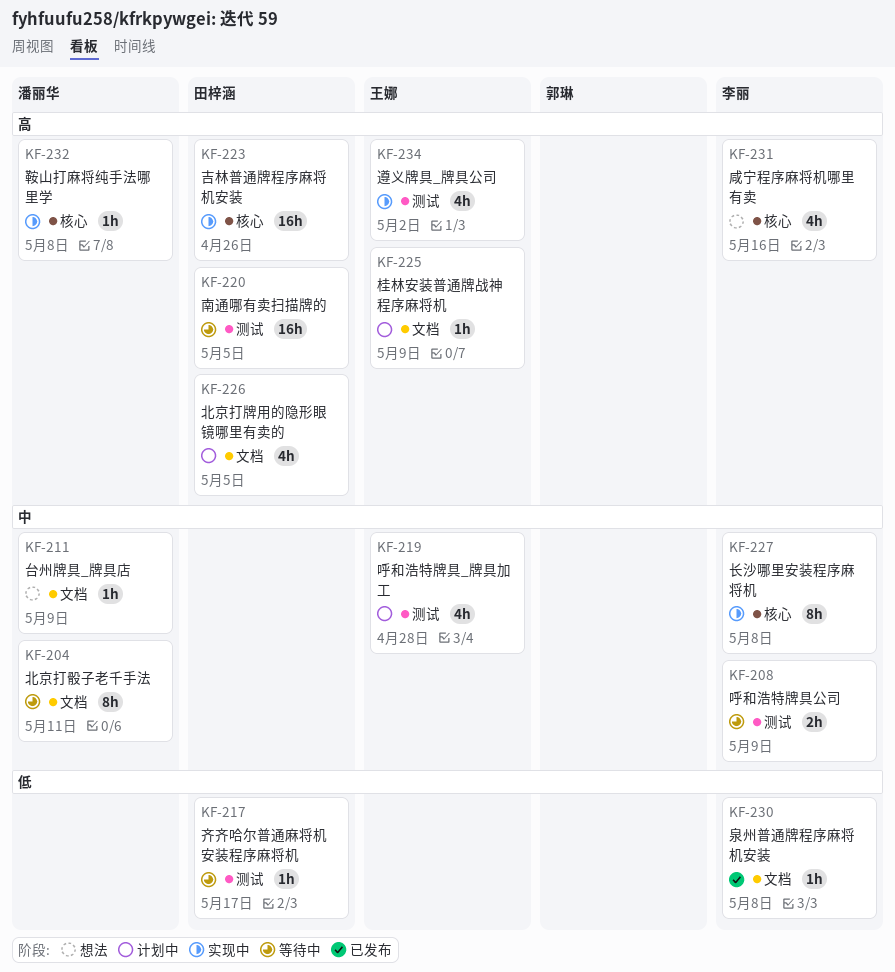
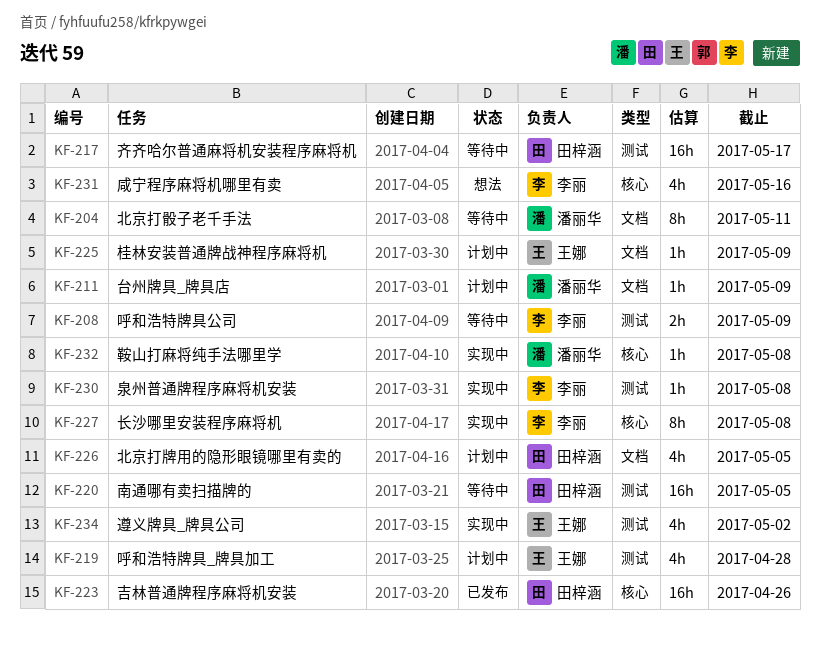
KF-211, status: 想法 -> 计划中
KF-217, estimate: 1h -> 16h
KF-223, status: 实现中 -> 已发布
KF-230, status: 已发布 -> 实现中
KF-230, label: 文档 -> 测试

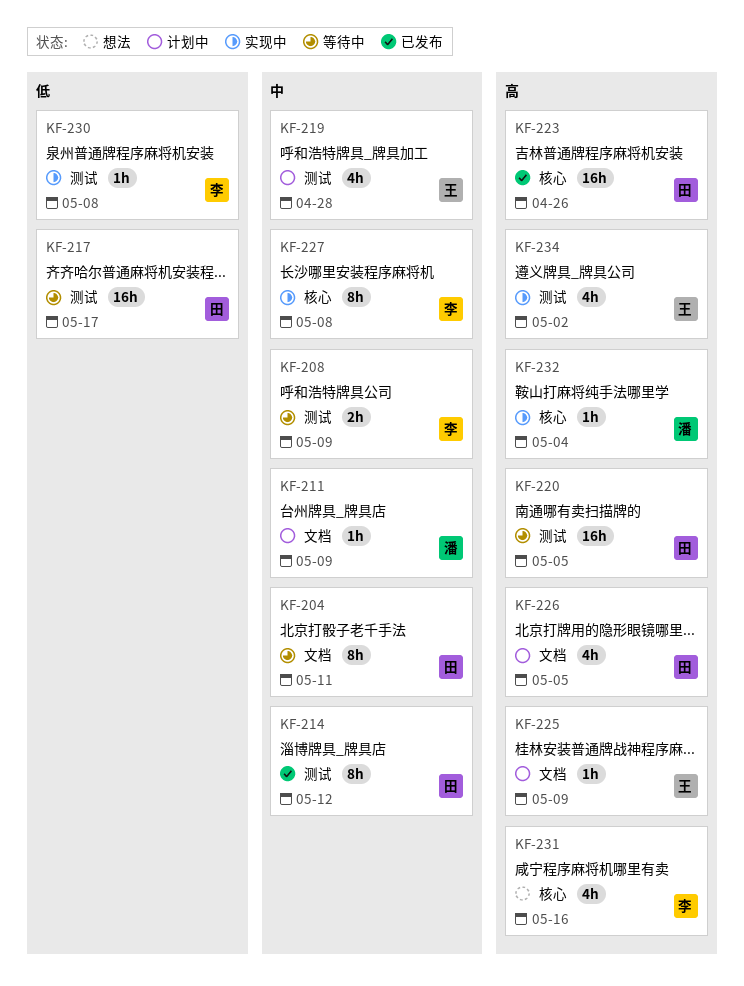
KF-204, owner: 潘丽华 -> 田梓涵
KF-214: none -> present
KF-232, due: May 8 -> May 4

